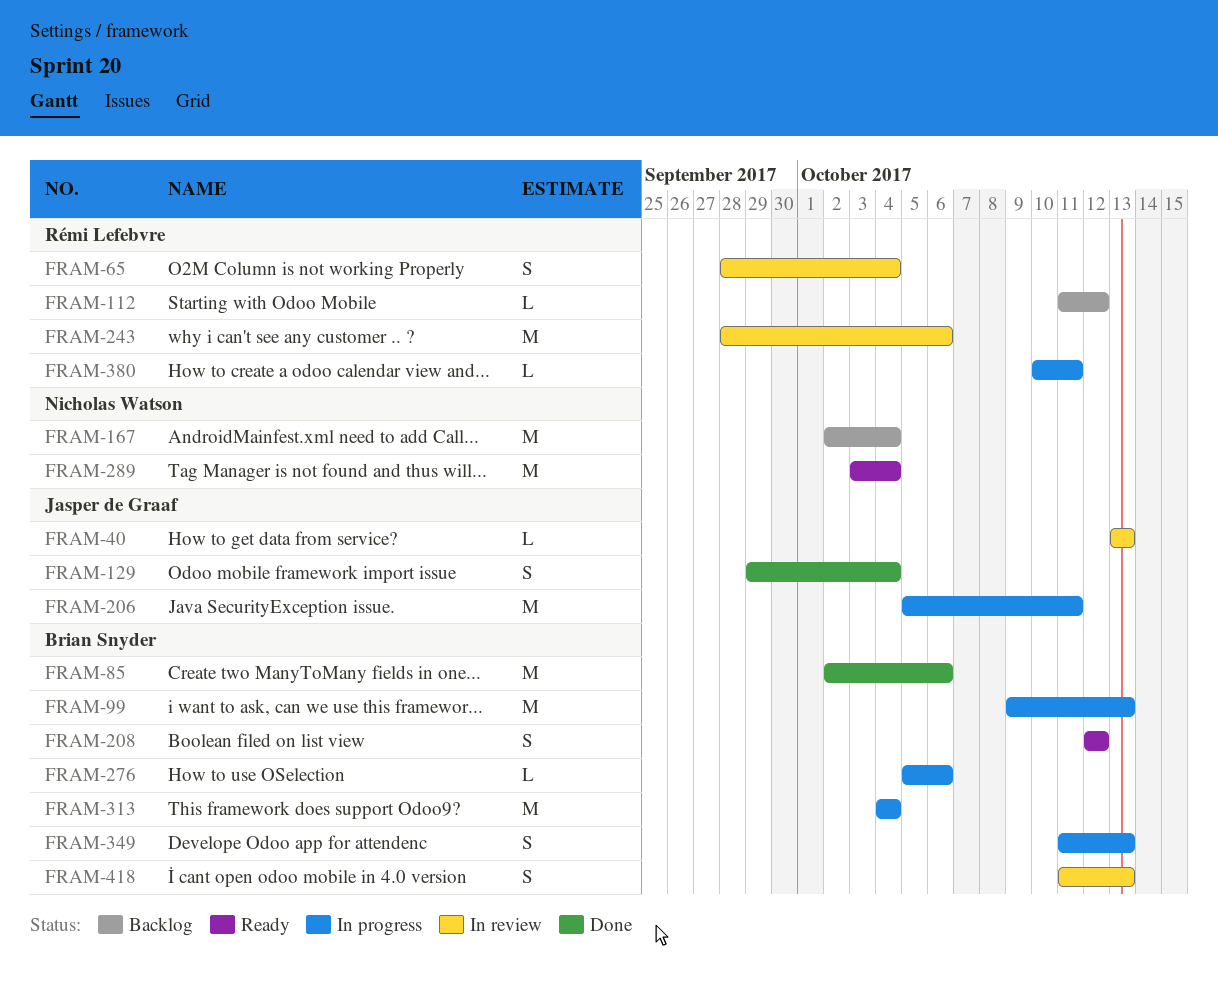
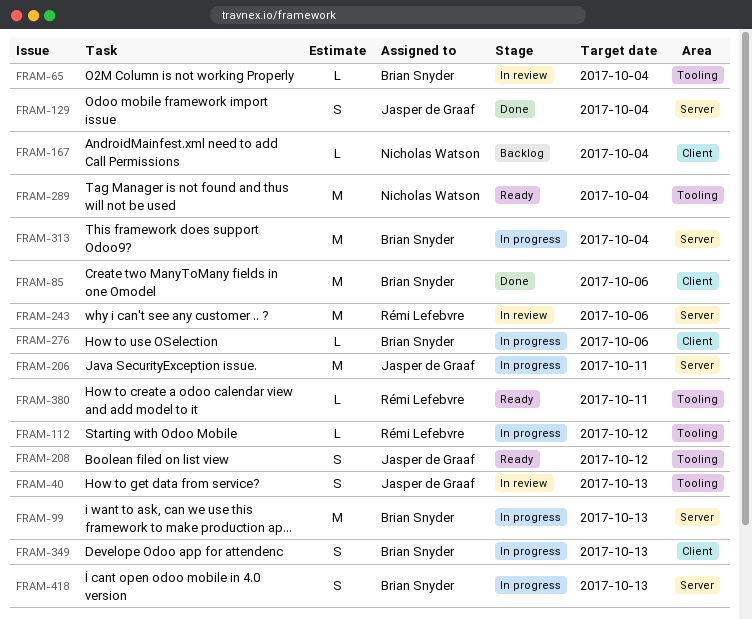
FRAM-40, estimate: L -> S
FRAM-65, owner: Rémi Lefebvre -> Brian Snyder
FRAM-65, estimate: S -> L
FRAM-112, status: Backlog -> In progress
FRAM-167, estimate: M -> L
FRAM-208, owner: Brian Snyder -> Jasper de Graaf
FRAM-380, status: In progress -> Ready
FRAM-418, status: In review -> In progress

